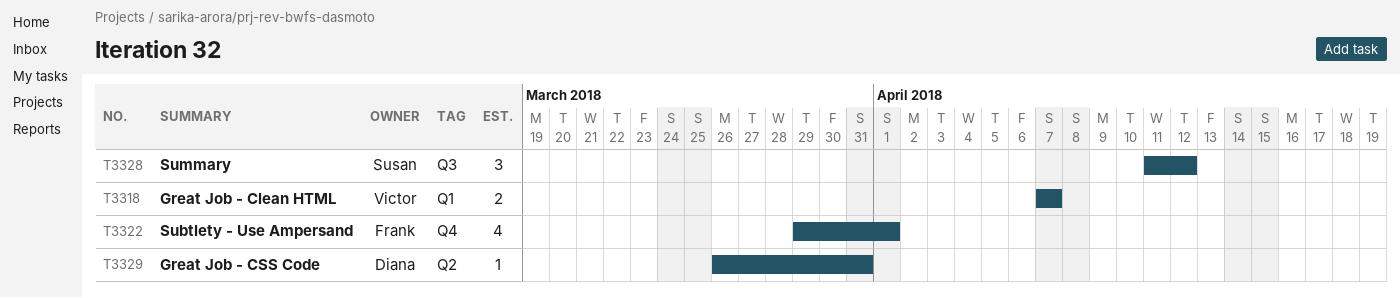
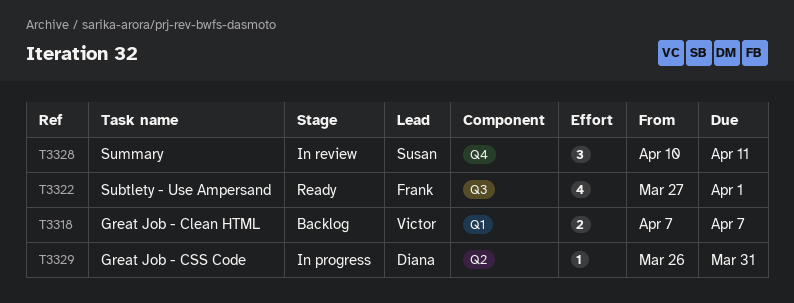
T3322, label: Q4 -> Q3
T3322, start: Mar 29 -> Mar 27
T3328, label: Q3 -> Q4
T3328, start: Apr 11 -> Apr 10
T3328, due: Apr 12 -> Apr 11

